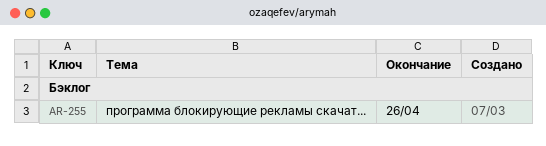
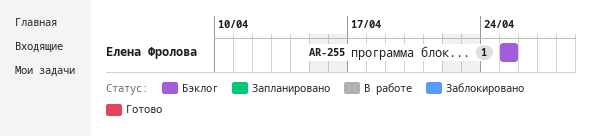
AR-255, due: Apr 26 -> Apr 25

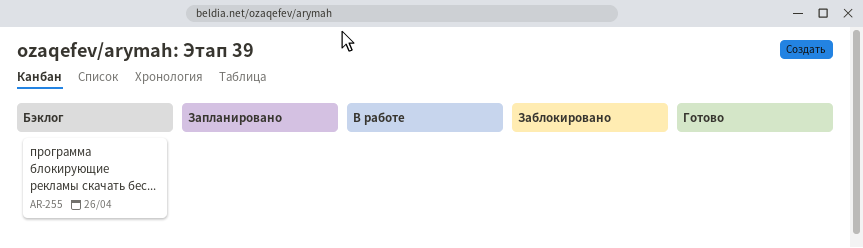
AR-255, due: Apr 25 -> Apr 26

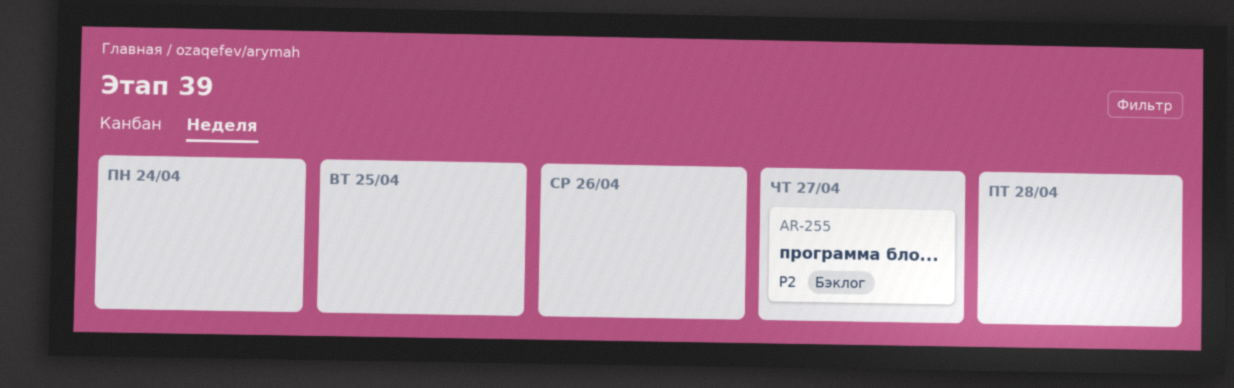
AR-255, due: Apr 26 -> Apr 27

